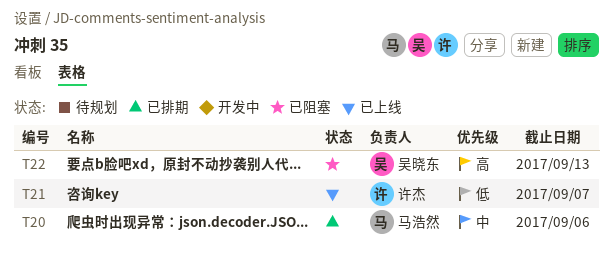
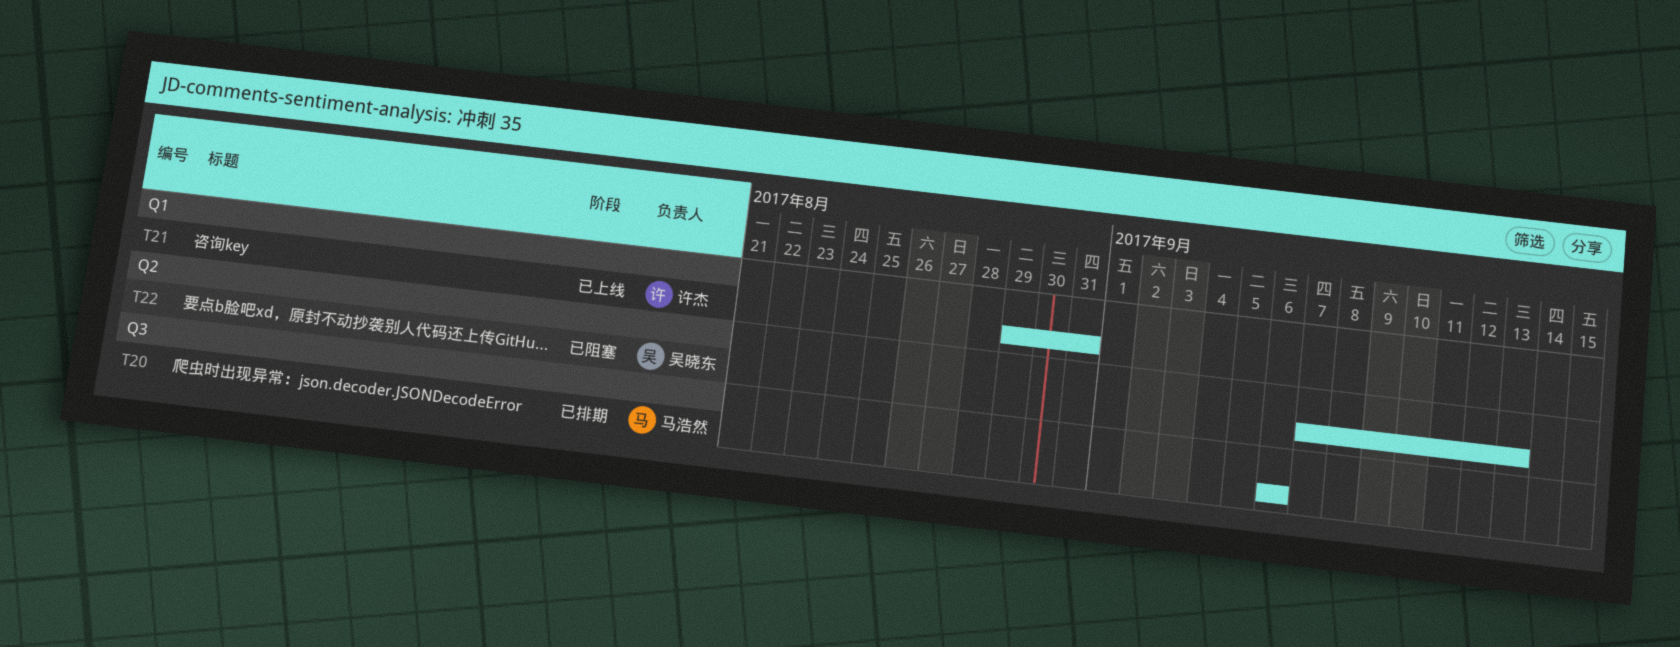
T21, due: Sep 7 -> Aug 31

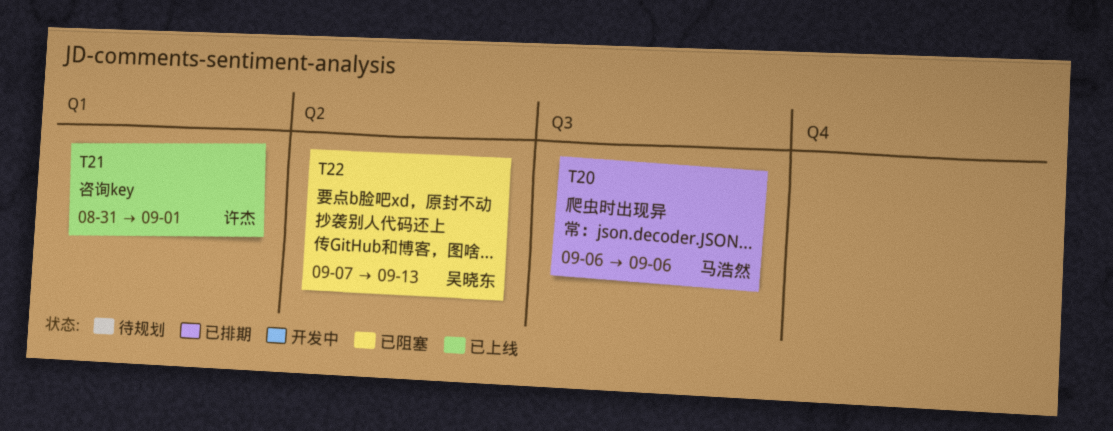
T21, start: Aug 29 -> Aug 31
T21, due: Aug 31 -> Sep 1

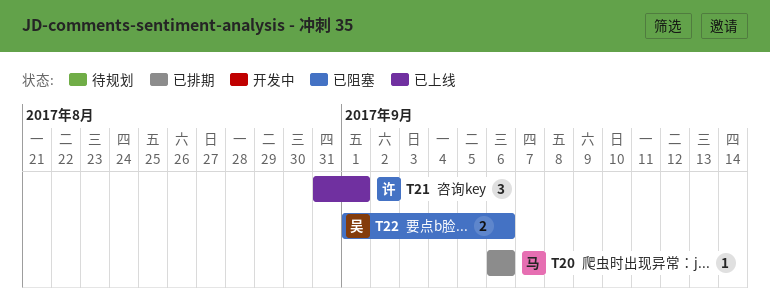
T22, start: Sep 7 -> Sep 1
T22, due: Sep 13 -> Sep 6

